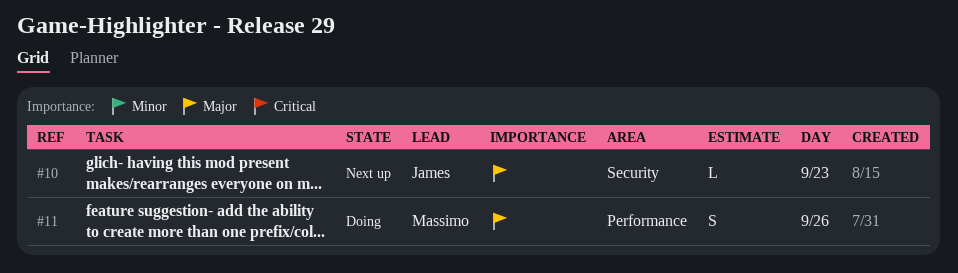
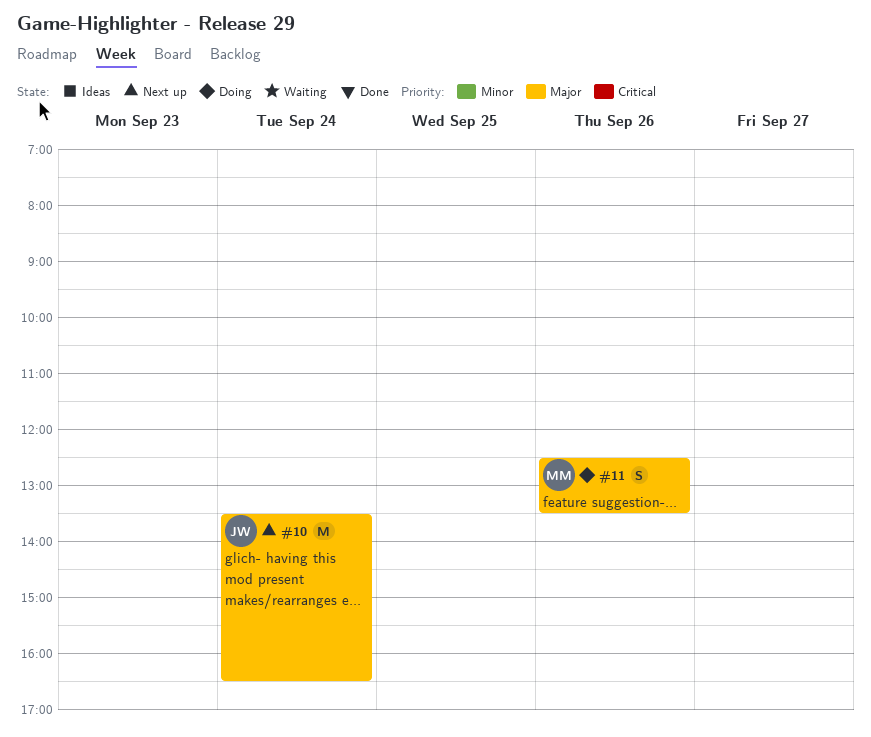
#10, estimate: L -> M
#10, day: Sep 23 -> Sep 24

